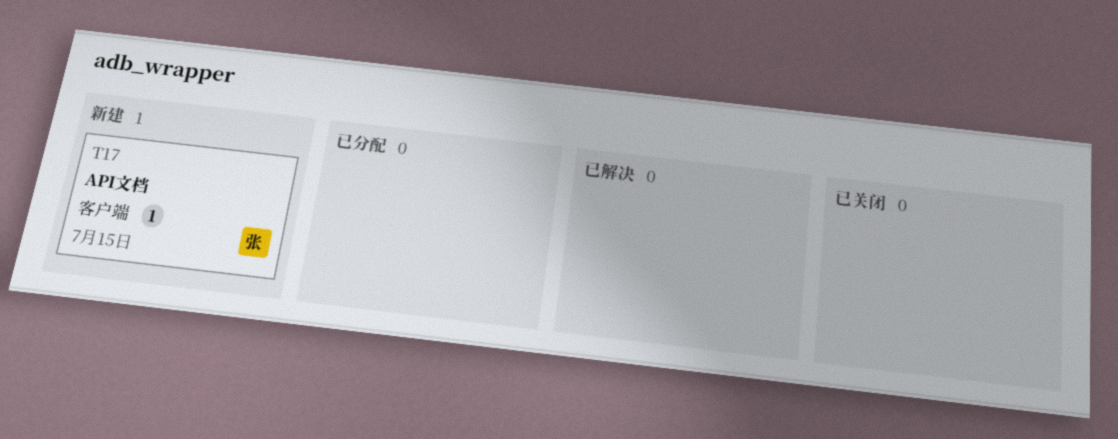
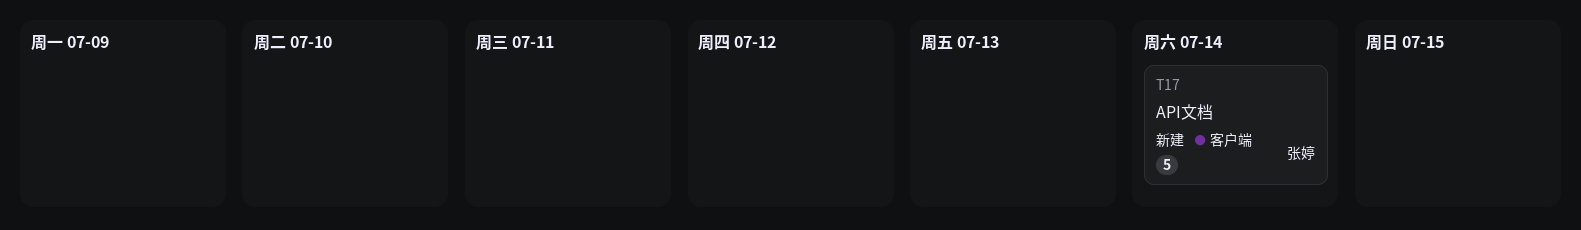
T17, estimate: 1 -> 5
T17, due: Jul 15 -> Jul 14

